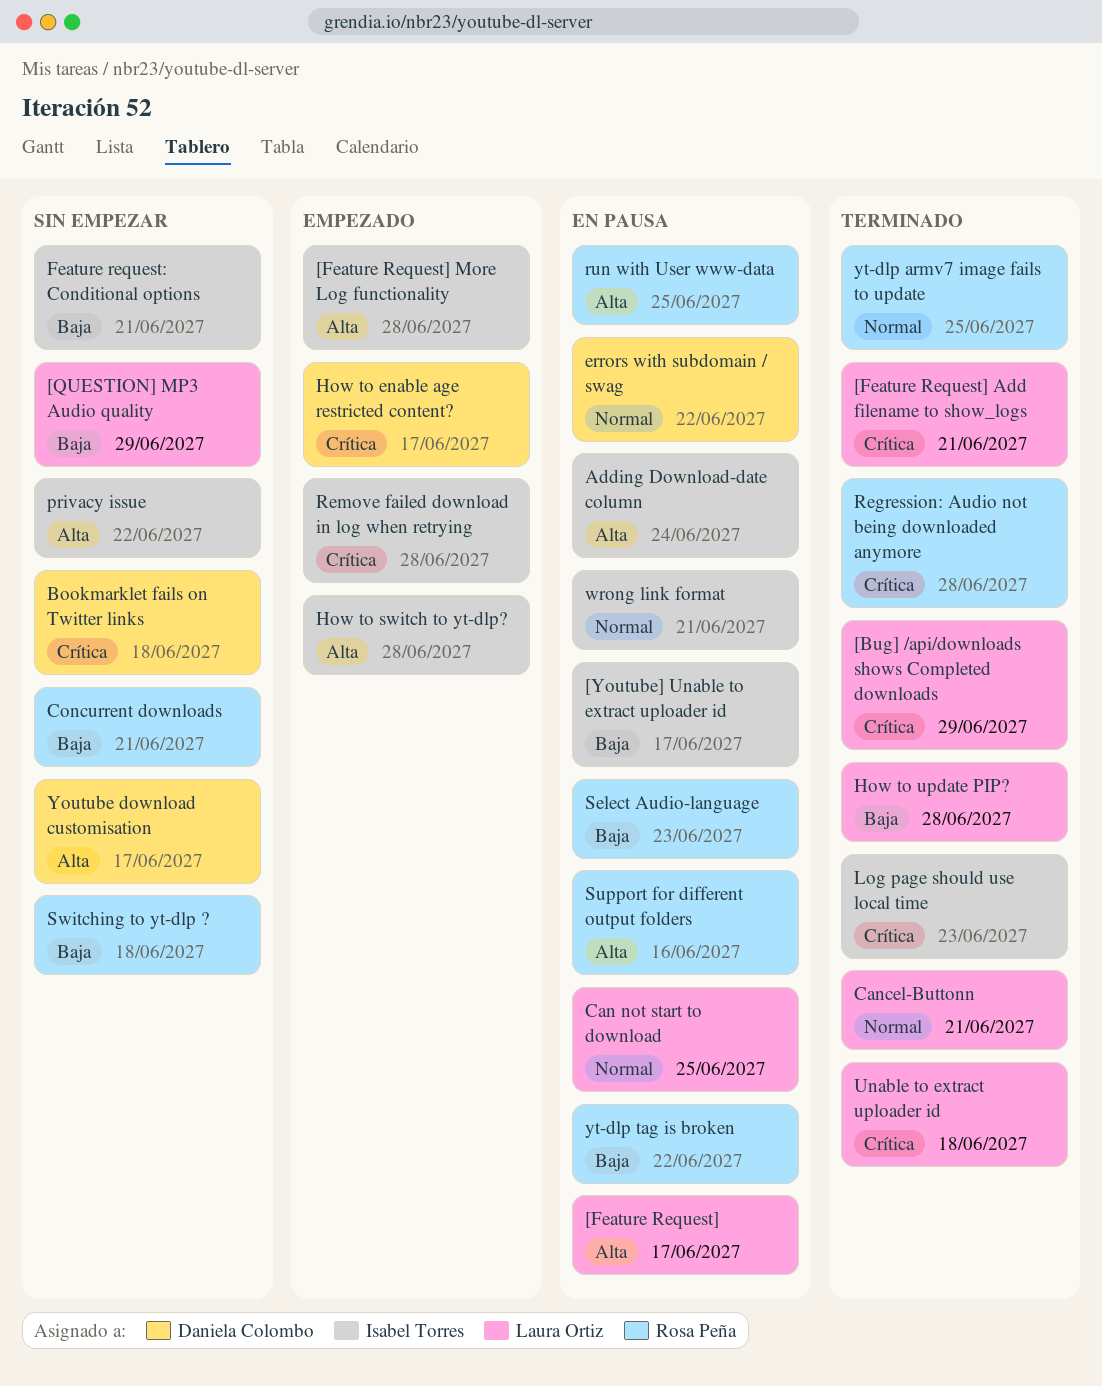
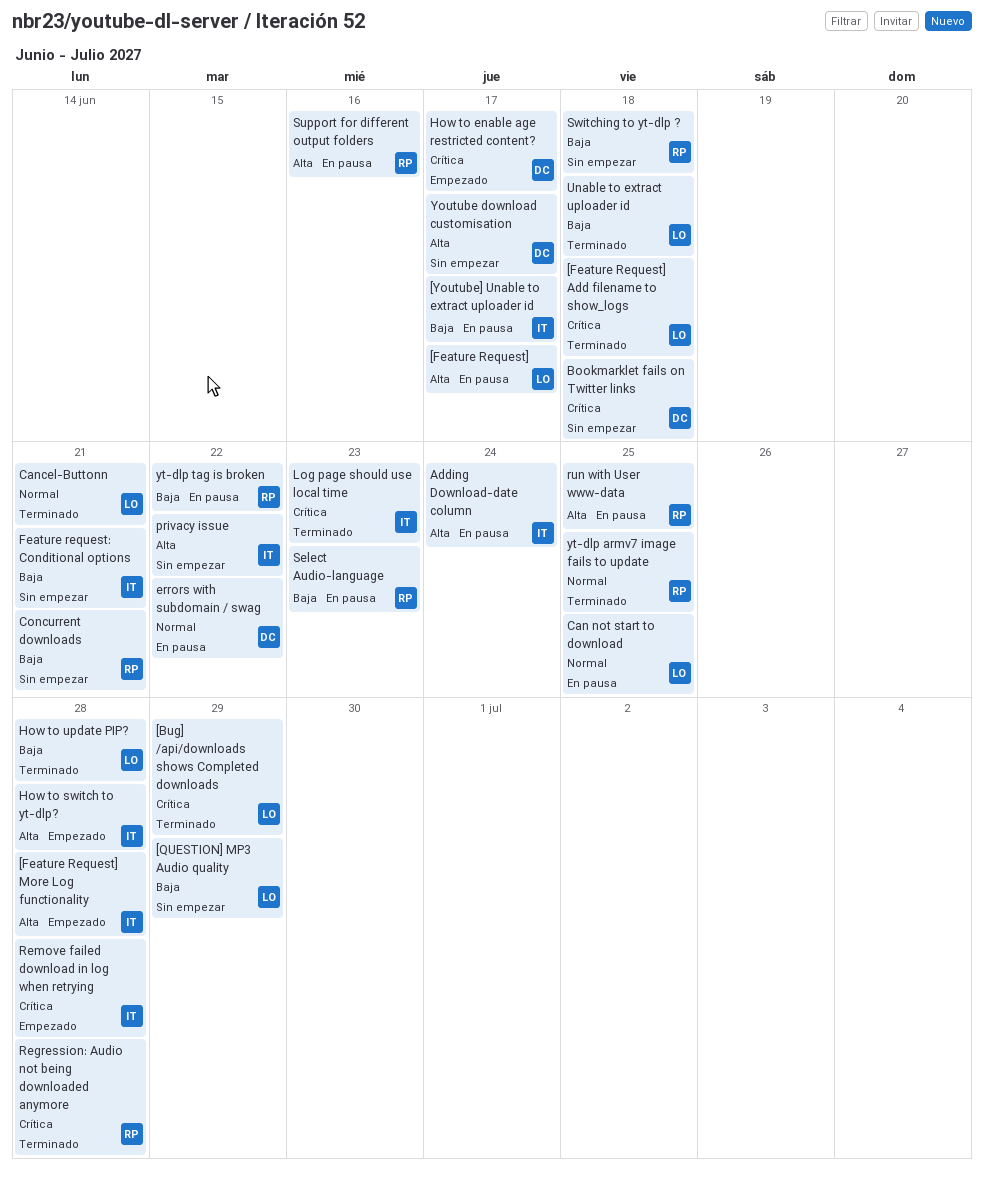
[Feature Request] Add filename to show_logs, due: Jun 21 -> Jun 18
Unable to extract uploader id, priority: Crítica -> Baja
wrong link format: present -> none

